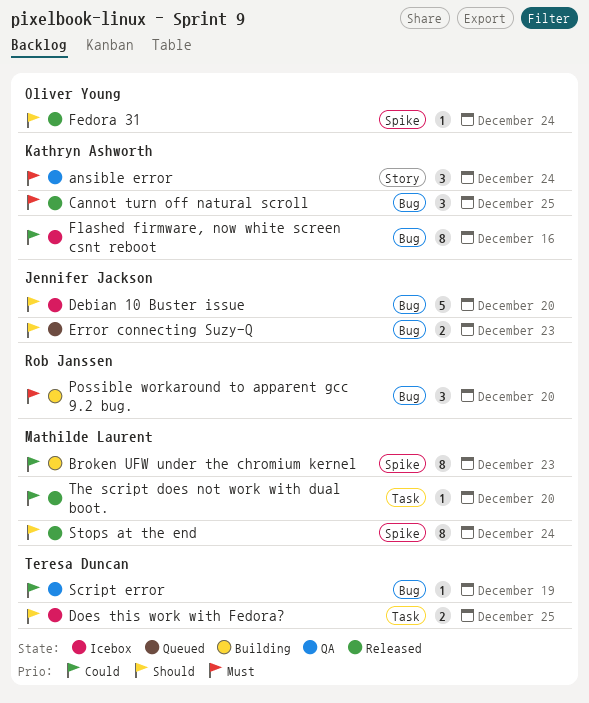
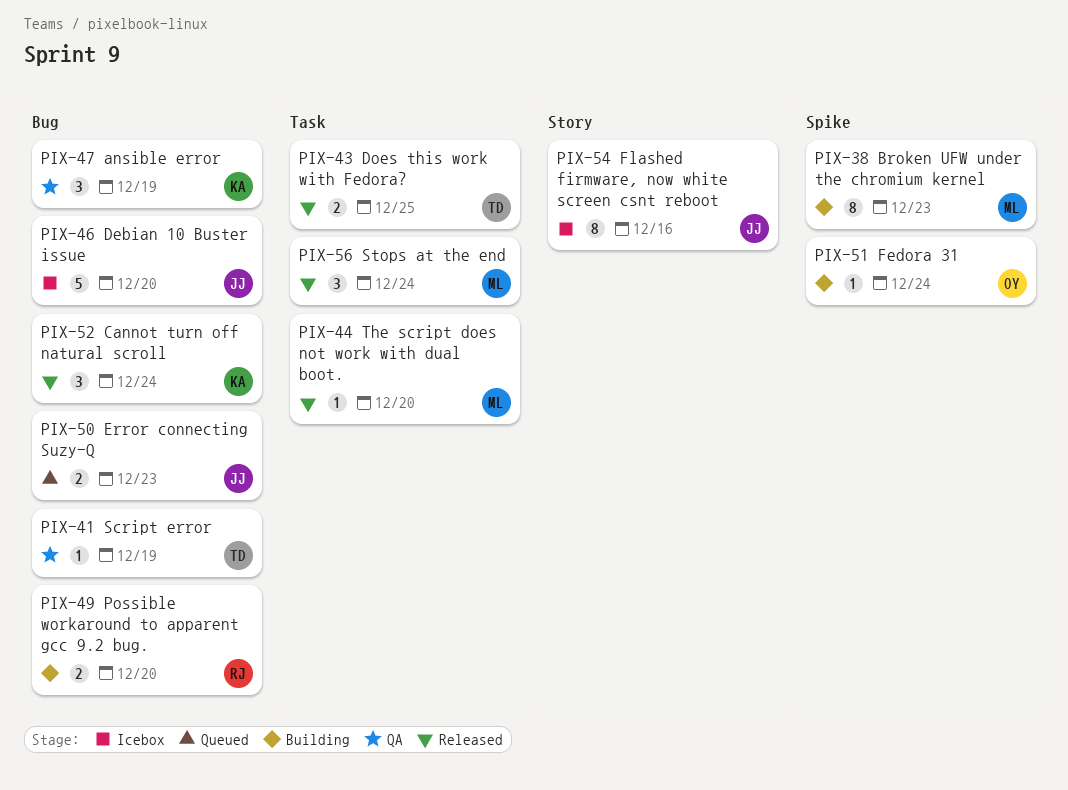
ansible error, label: Story -> Bug
ansible error, due: Dec 24 -> Dec 19
Cannot turn off natural scroll, due: Dec 25 -> Dec 24
Does this work with Fedora?, status: Icebox -> Released
Fedora 31, status: Released -> Building
Flashed firmware, now white screen csnt reboot, owner: Kathryn Ashworth -> Jennifer Jackson
Flashed firmware, now white screen csnt reboot, label: Bug -> Story
Possible workaround to apparent gcc 9.2 bug., estimate: 3 -> 2
Stops at the end, label: Spike -> Task
Stops at the end, estimate: 8 -> 3

